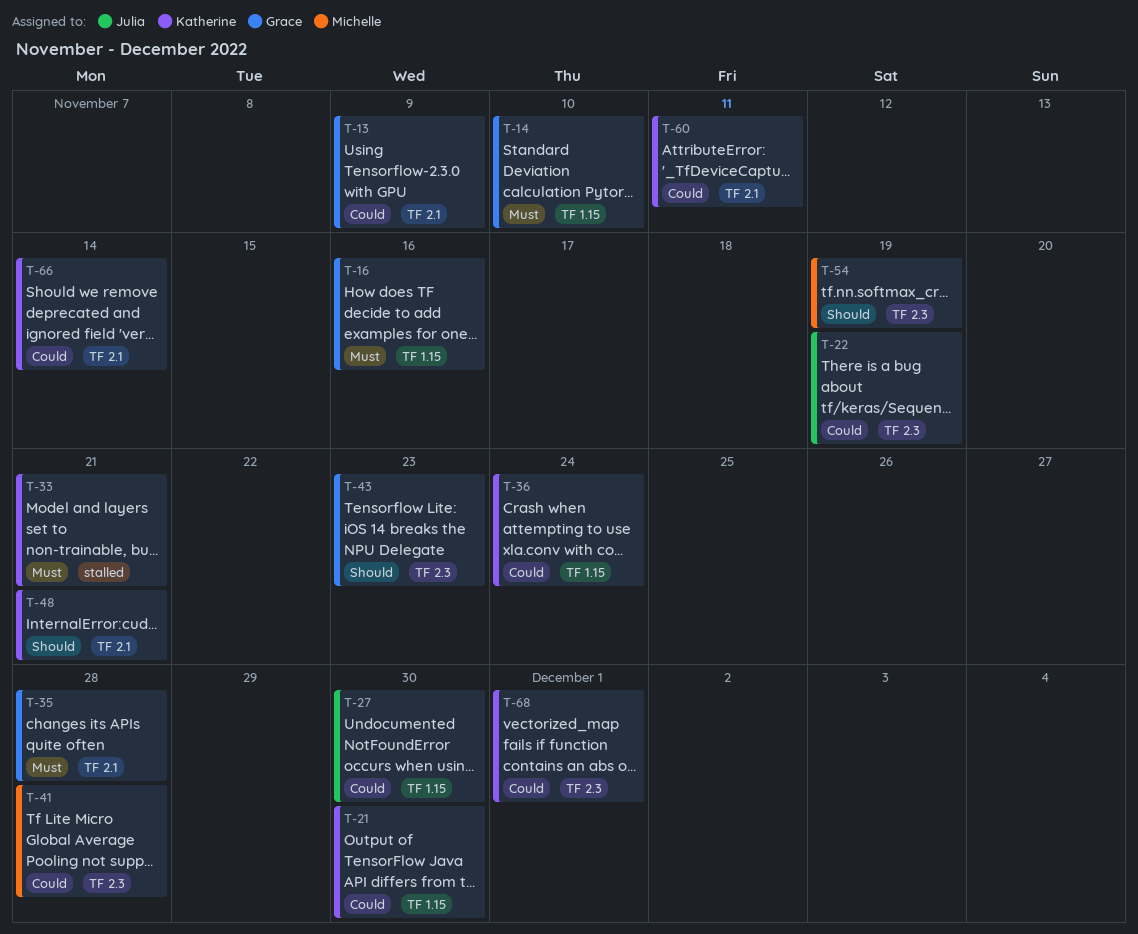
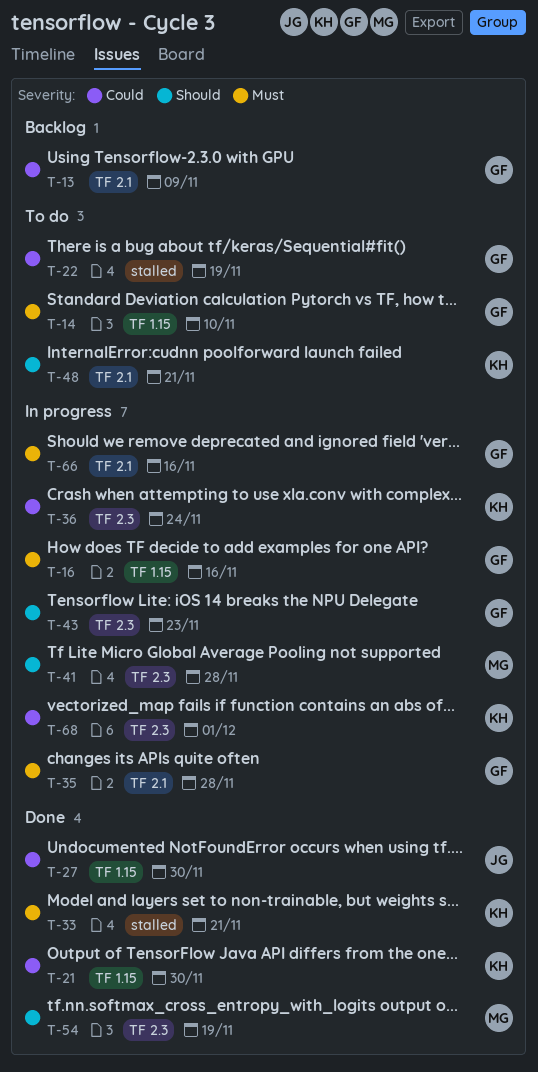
T-22, owner: Julia -> Grace
T-22, label: TF 2.3 -> stalled
T-36, label: TF 1.15 -> TF 2.3
T-41, priority: Could -> Should
T-60: present -> none
T-66, owner: Katherine -> Grace
T-66, priority: Could -> Must
T-66, due: Nov 14 -> Nov 16

